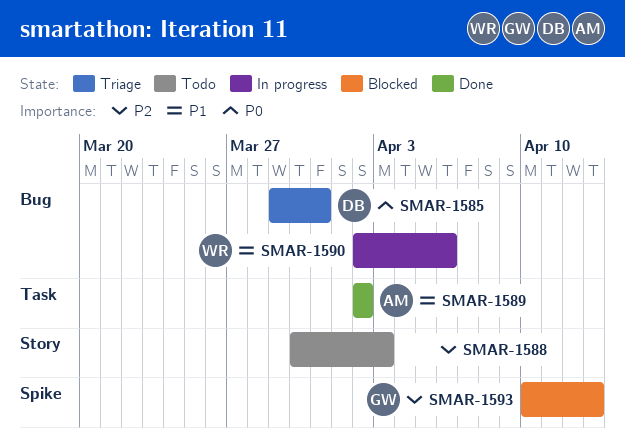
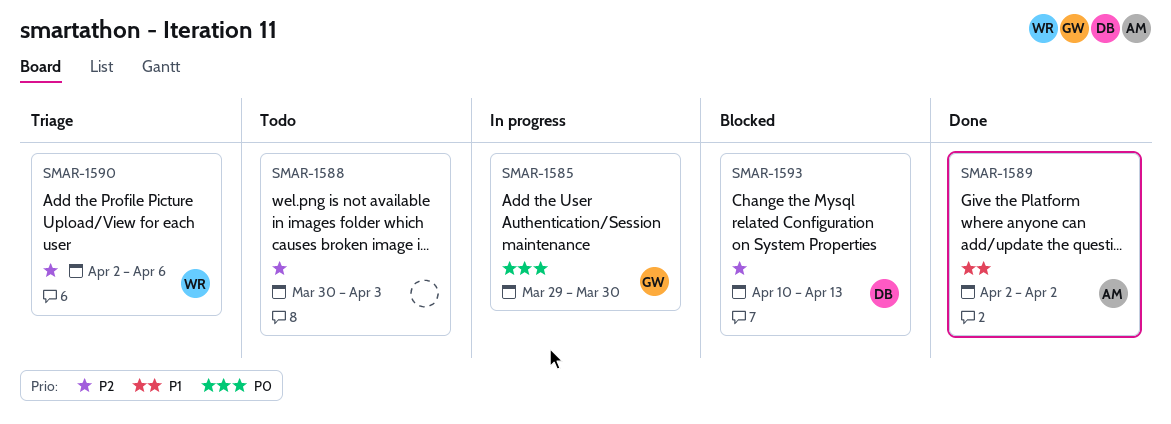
SMAR-1585, status: Triage -> In progress
SMAR-1585, owner: DB -> GW
SMAR-1585, due: Mar 31 -> Mar 30
SMAR-1590, status: In progress -> Triage
SMAR-1590, priority: P1 -> P2
SMAR-1593, owner: GW -> DB

